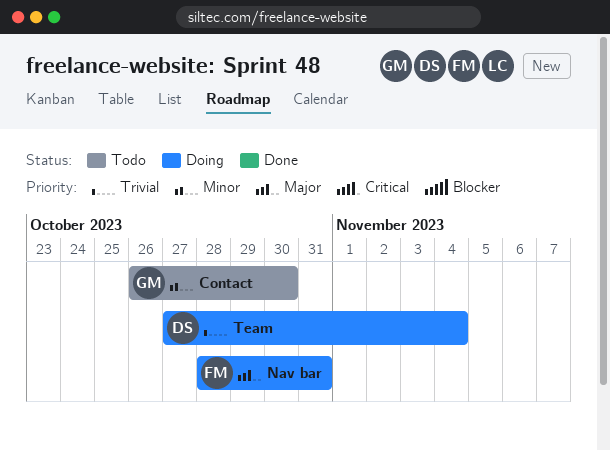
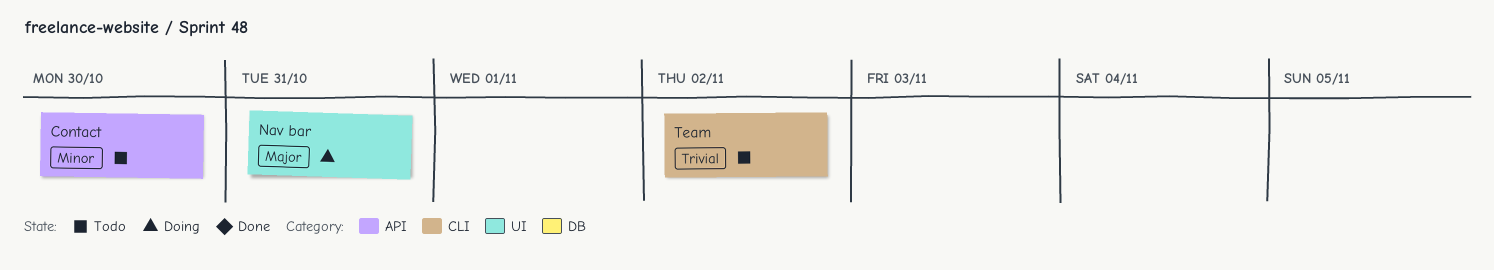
Team, status: Doing -> Todo
Team, due: Nov 4 -> Nov 2

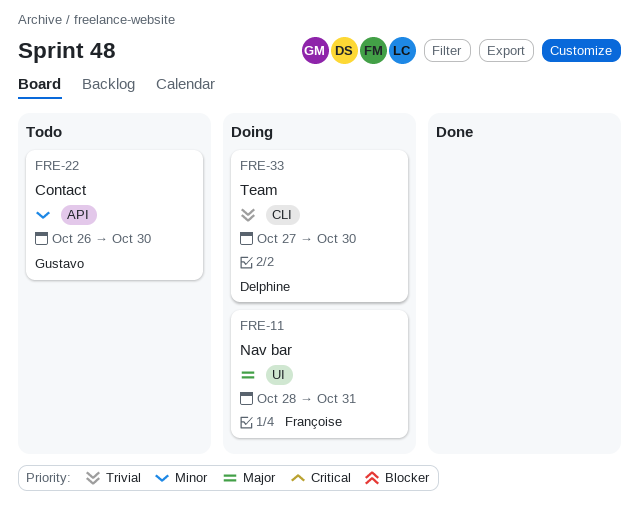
Team, status: Todo -> Doing
Team, due: Nov 2 -> Oct 30

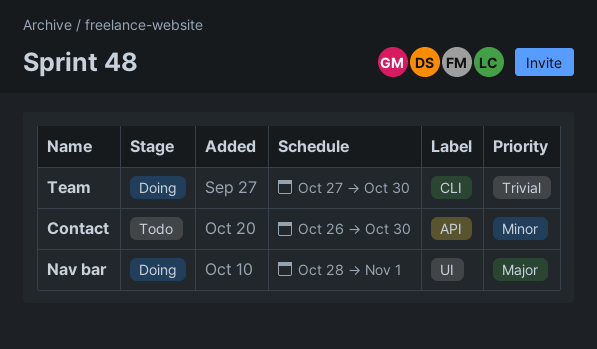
Nav bar, due: Oct 31 -> Nov 1

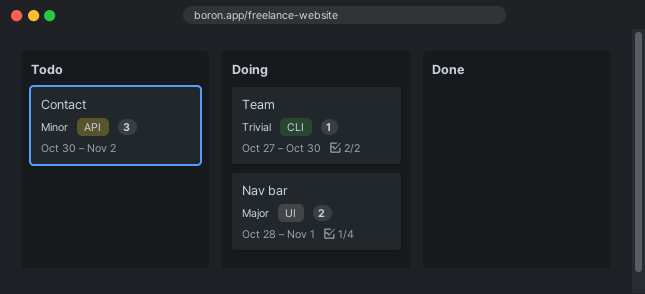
Contact, start: Oct 26 -> Oct 30
Contact, due: Oct 30 -> Nov 2

